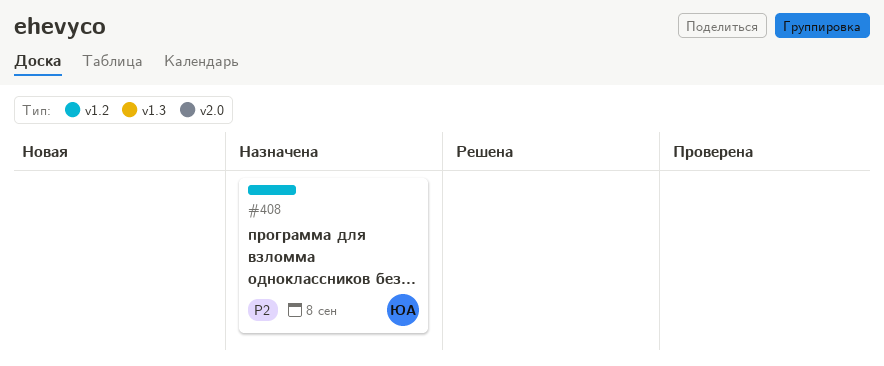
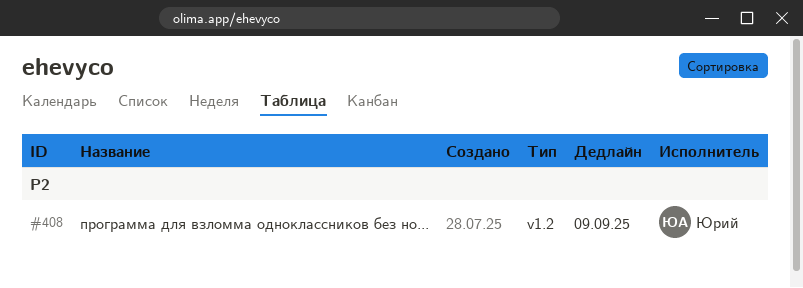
#408, due: Sep 8 -> Sep 9

